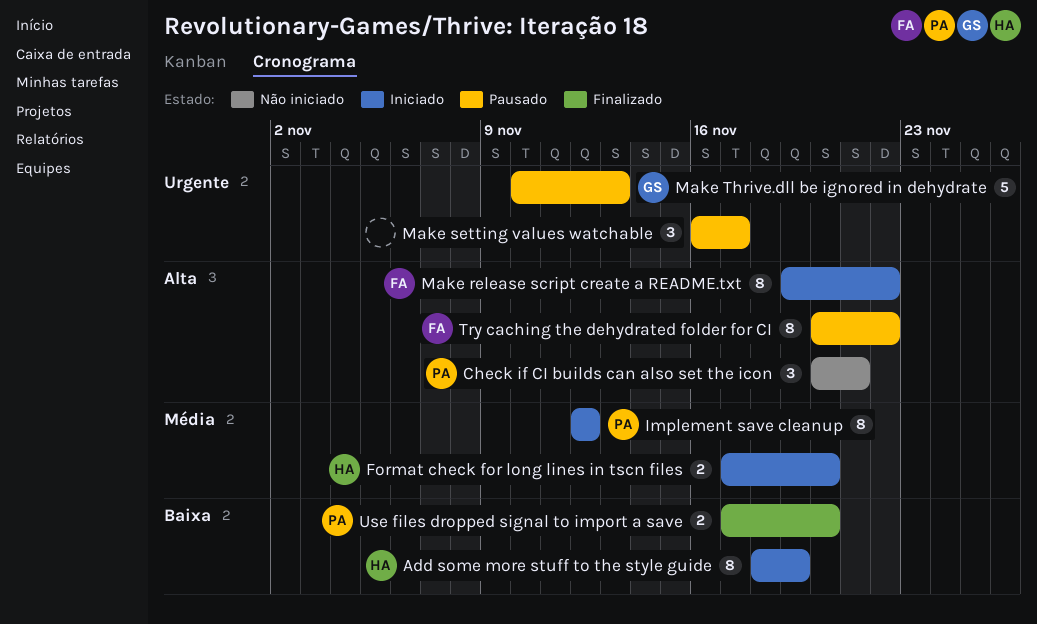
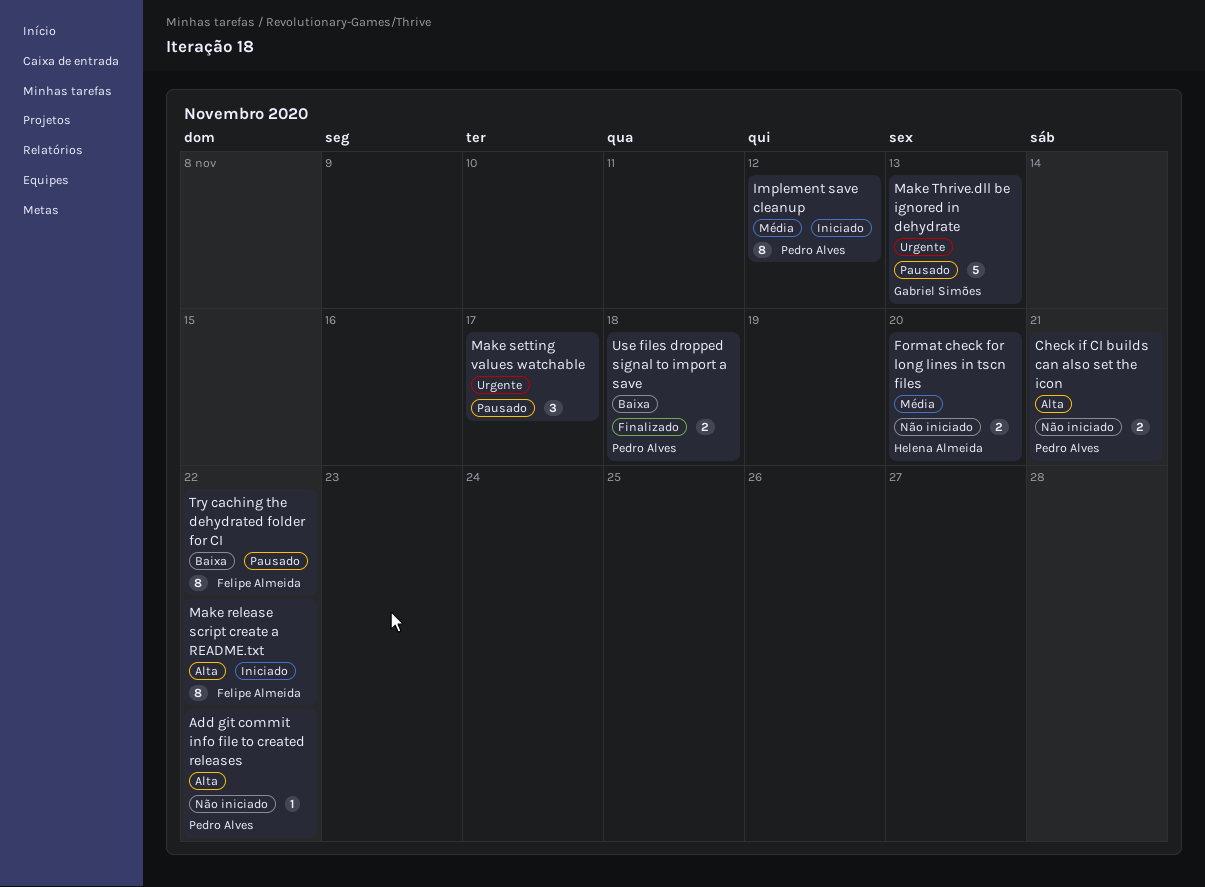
Add git commit info file to created releases: none -> present
Add some more stuff to the style guide: present -> none
Check if CI builds can also set the icon, estimate: 3 -> 2
Format check for long lines in tscn files, status: Iniciado -> Não iniciado
Try caching the dehydrated folder for CI, priority: Alta -> Baixa
Use files dropped signal to import a save, due: Nov 20 -> Nov 18

